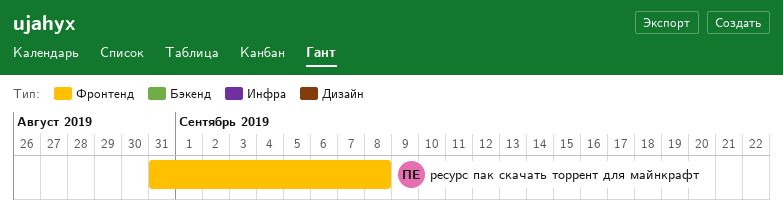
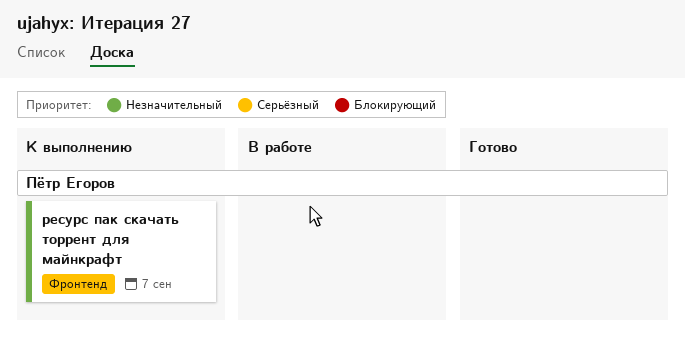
ресурс пак скачать торрент для майнкрафт, due: Sep 8 -> Sep 7

